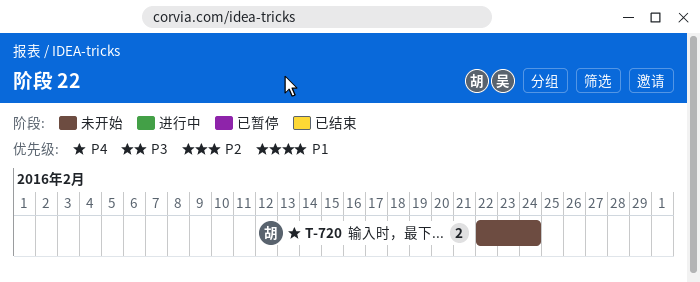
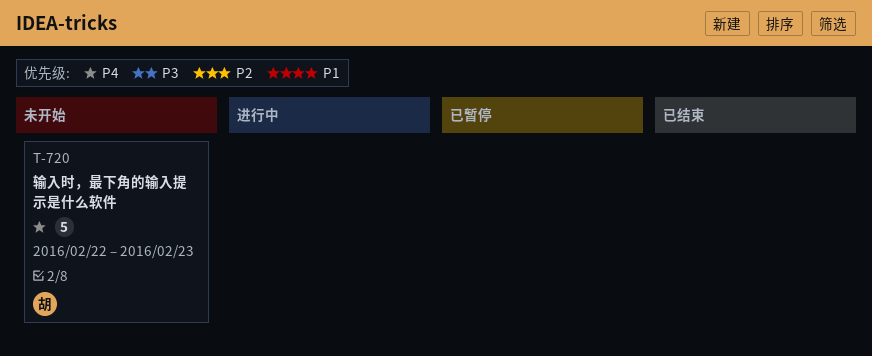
T-720, estimate: 2 -> 5
T-720, due: Feb 24 -> Feb 23

